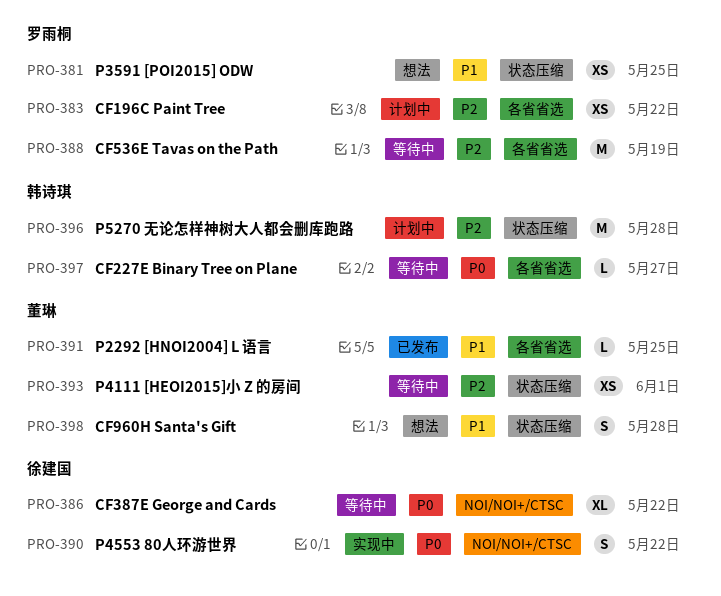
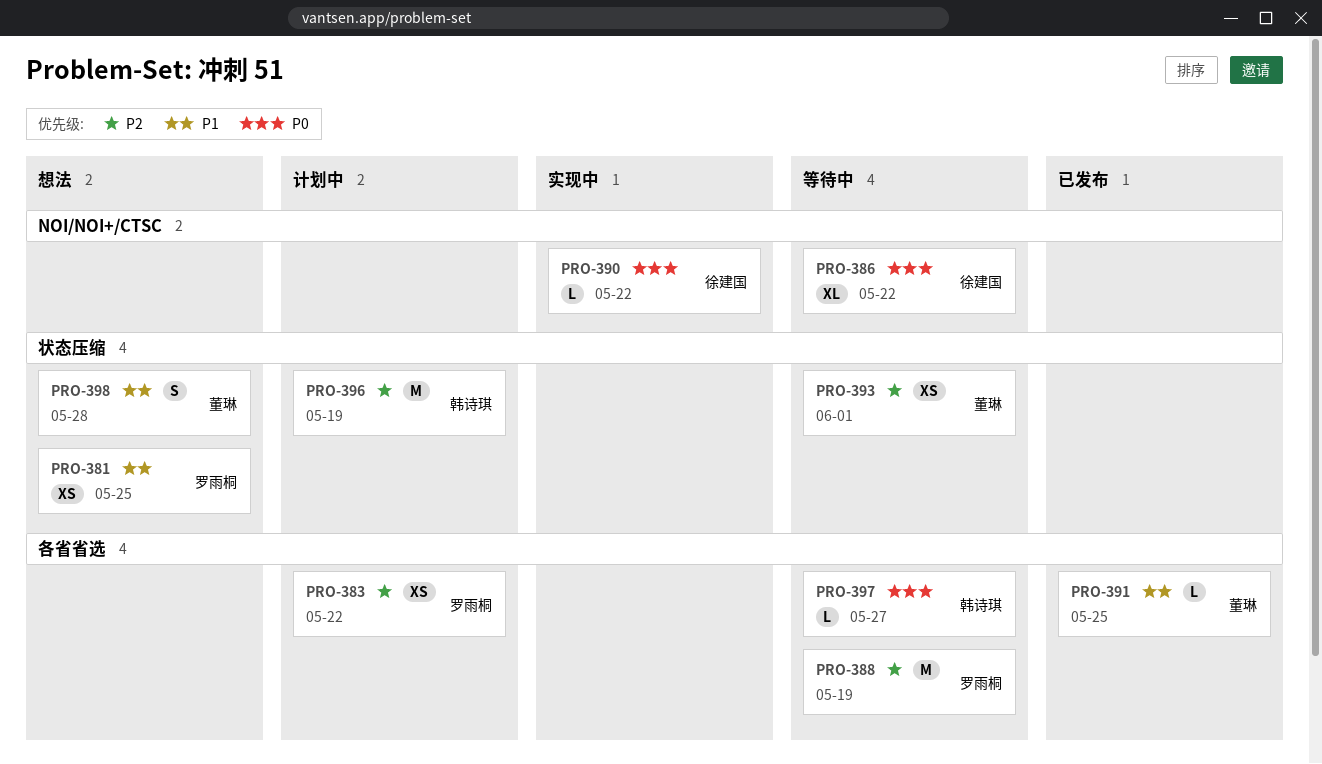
PRO-390, estimate: S -> L
PRO-396, due: May 28 -> May 19

